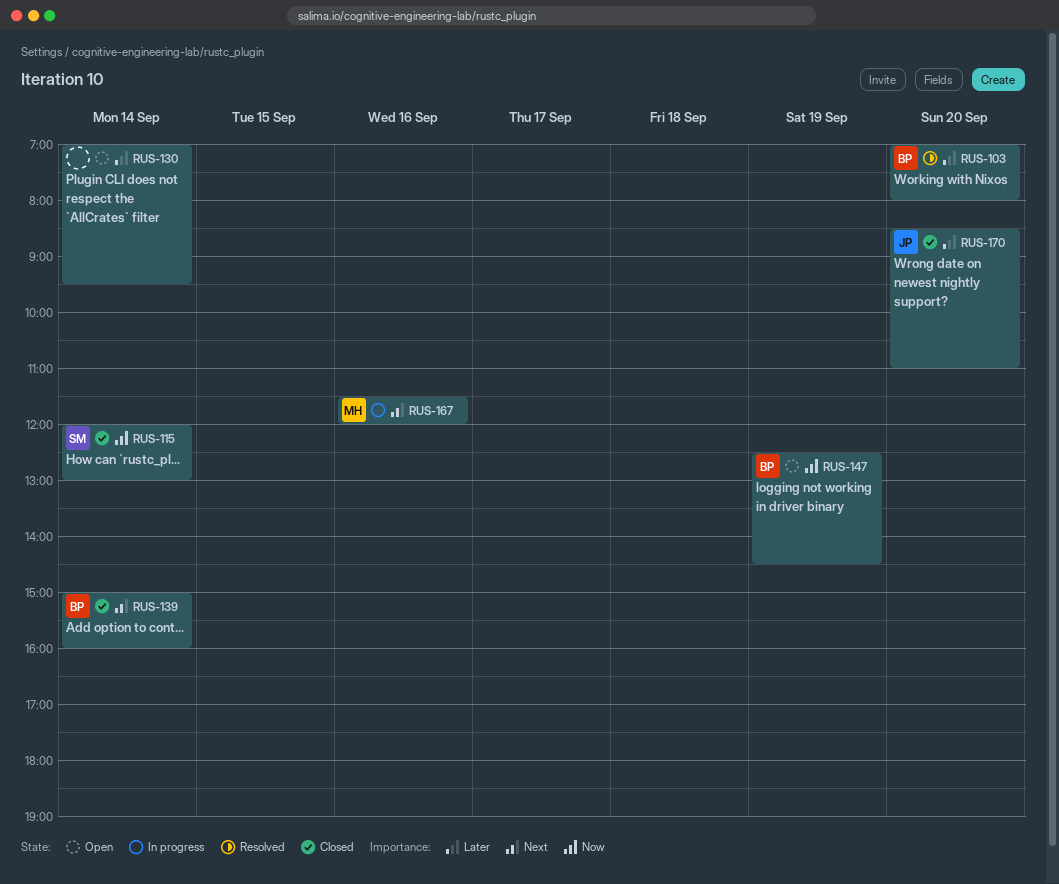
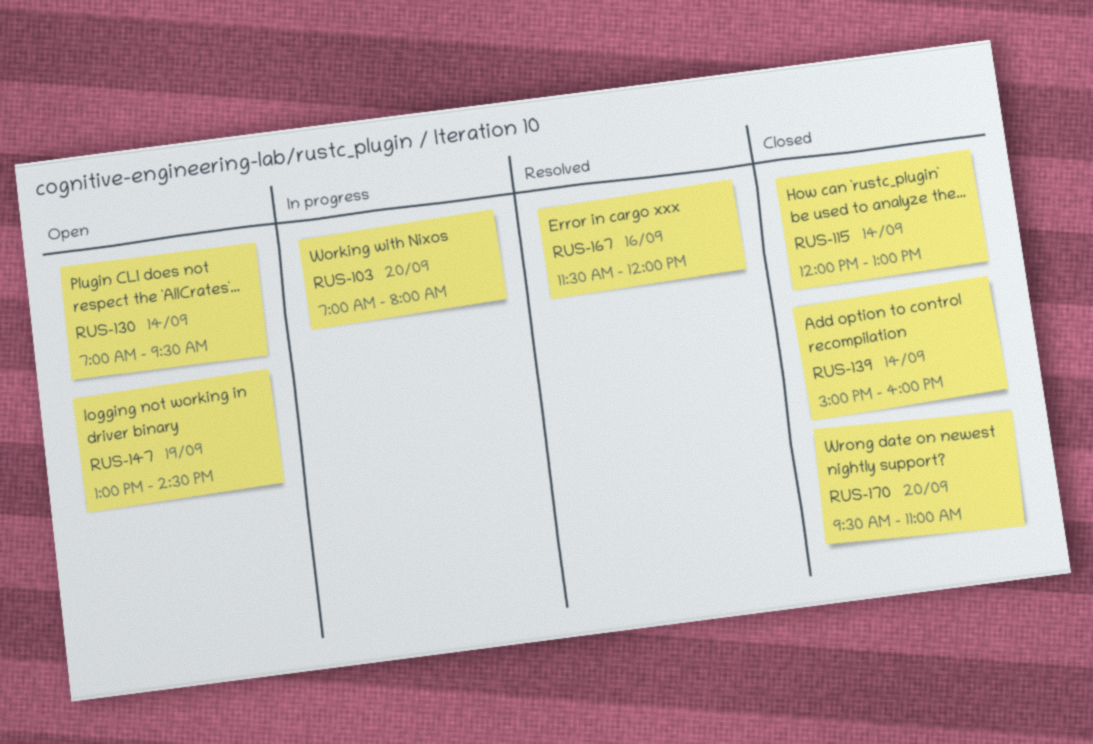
RUS-103, status: Resolved -> In progress
RUS-147, begins: 12:30 -> 13:00
RUS-167, status: In progress -> Resolved
RUS-170, begins: 08:30 -> 09:30

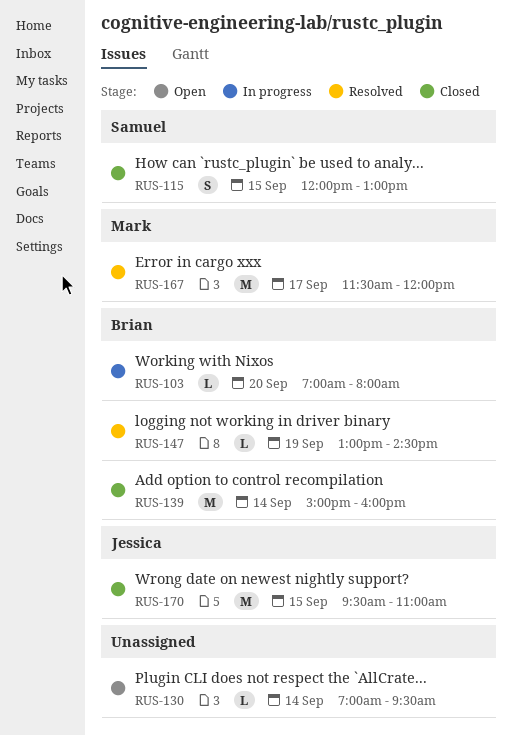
RUS-115, day: Sep 14 -> Sep 15
RUS-147, status: Open -> Resolved
RUS-167, day: Sep 16 -> Sep 17
RUS-170, day: Sep 20 -> Sep 15

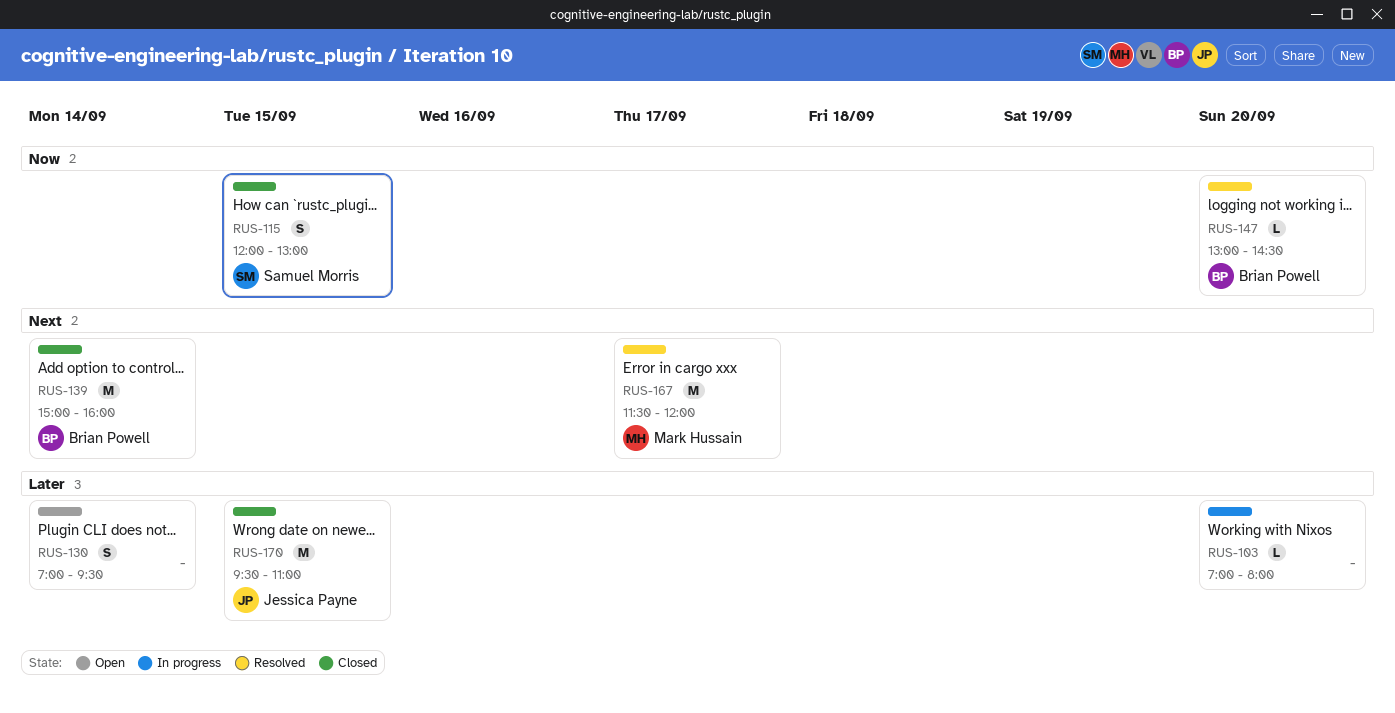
RUS-103, owner: Brian Powell -> none
RUS-130, estimate: L -> S
RUS-147, day: Sep 19 -> Sep 20

